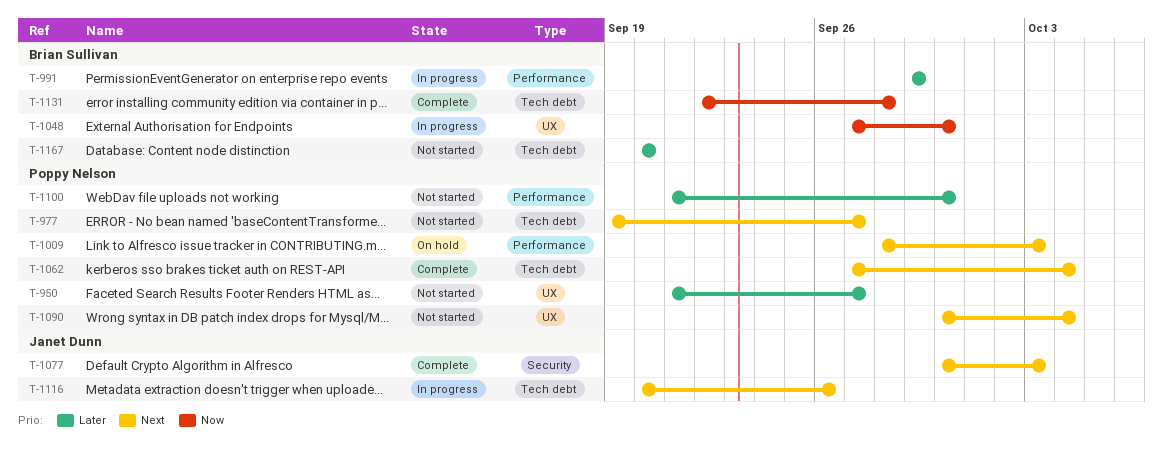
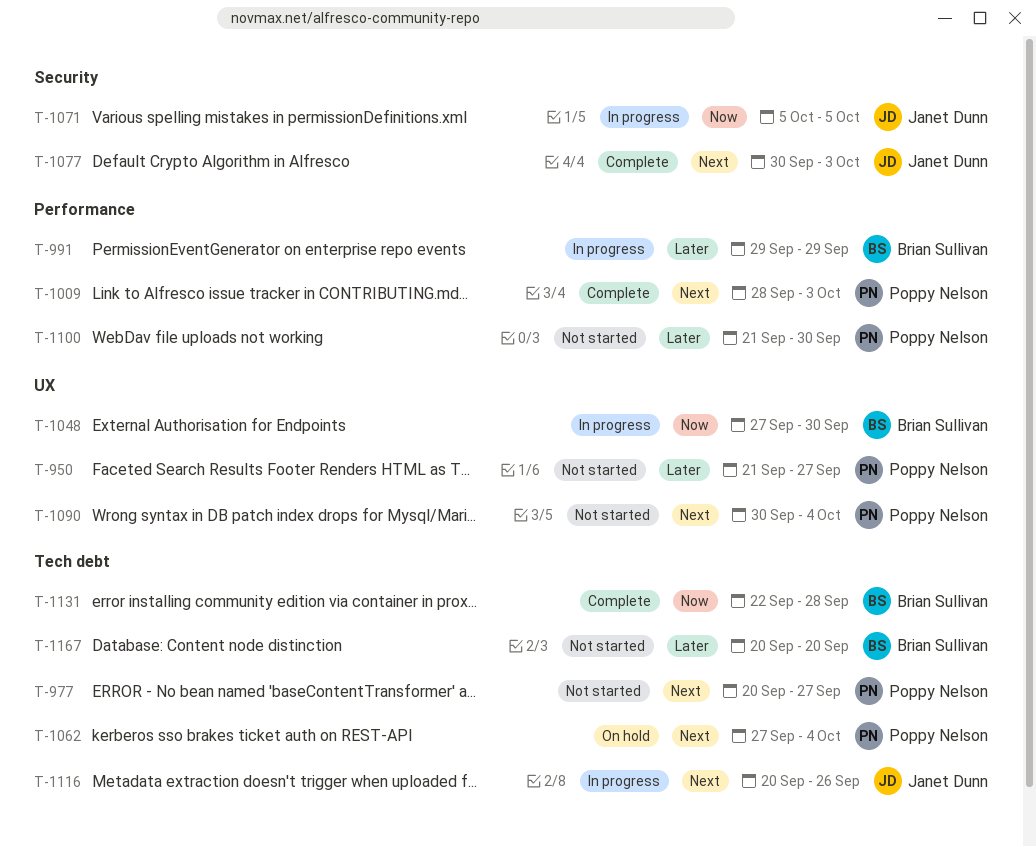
T-977, start: Sep 19 -> Sep 20
T-1009, status: On hold -> Complete
T-1062, status: Complete -> On hold
T-1071: none -> present

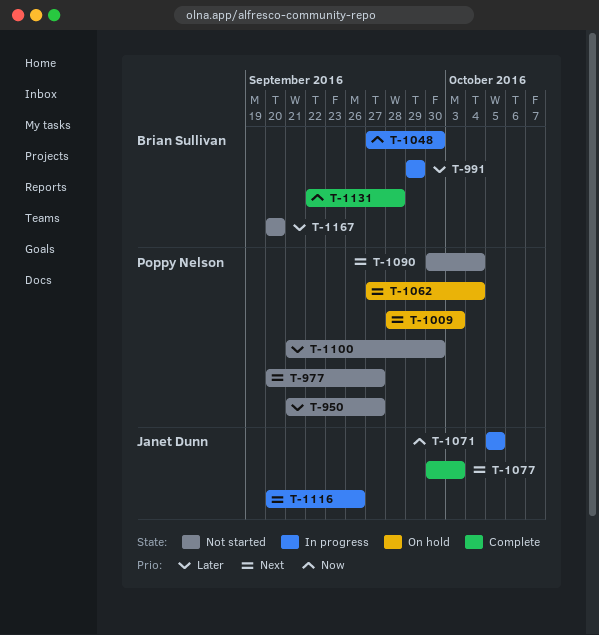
T-1009, status: Complete -> On hold

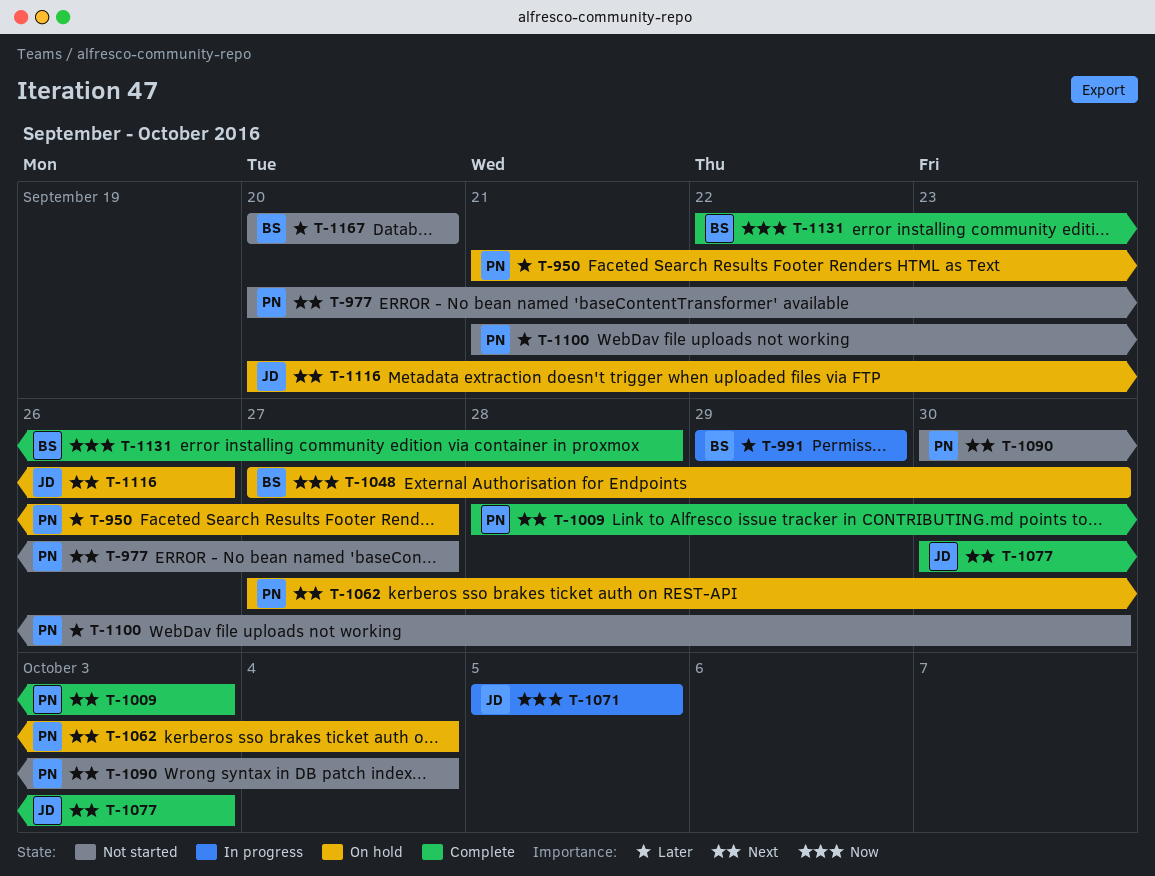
T-950, status: Not started -> On hold
T-1009, status: On hold -> Complete
T-1048, status: In progress -> On hold
T-1116, status: In progress -> On hold

